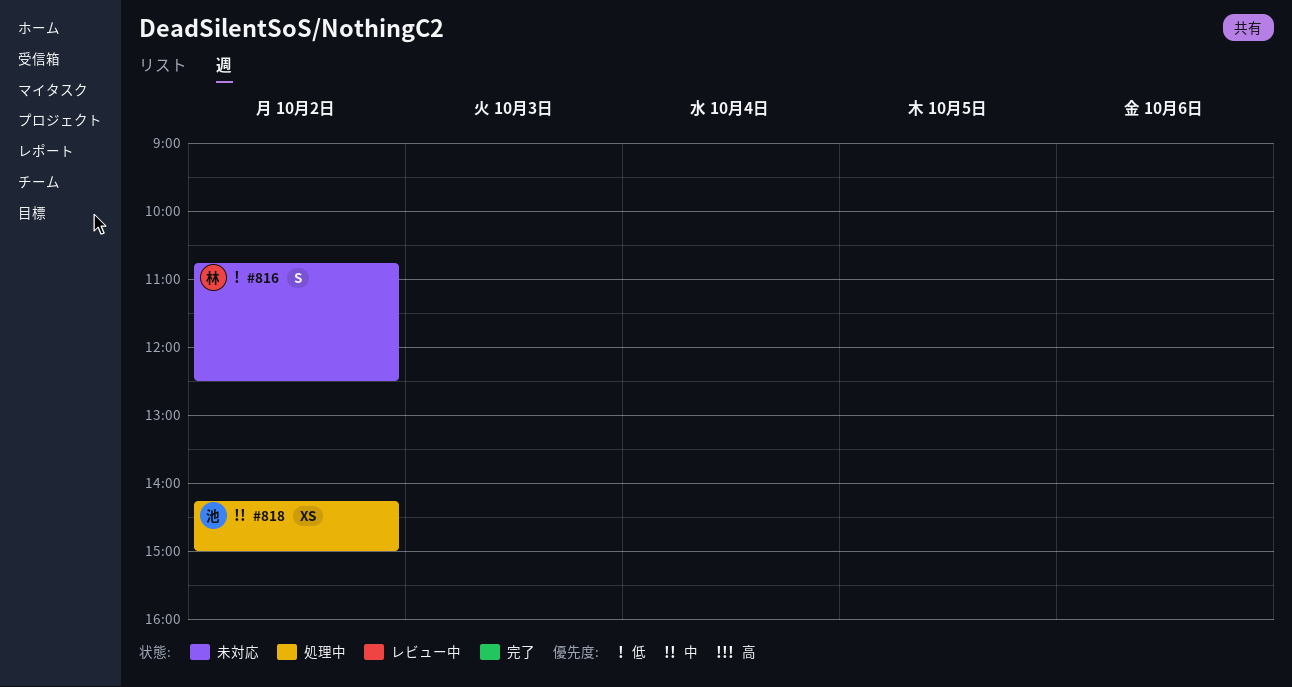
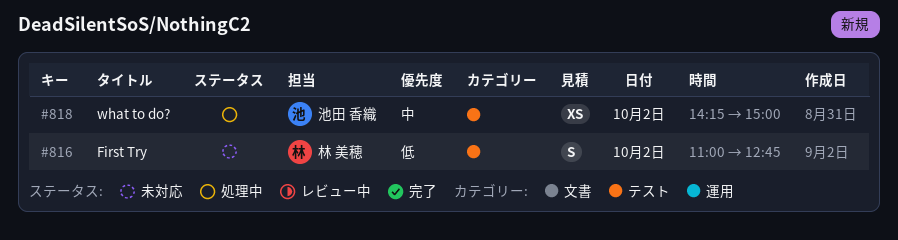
#816, begins: 10:45 -> 11:00
#816, ends: 12:30 -> 12:45

